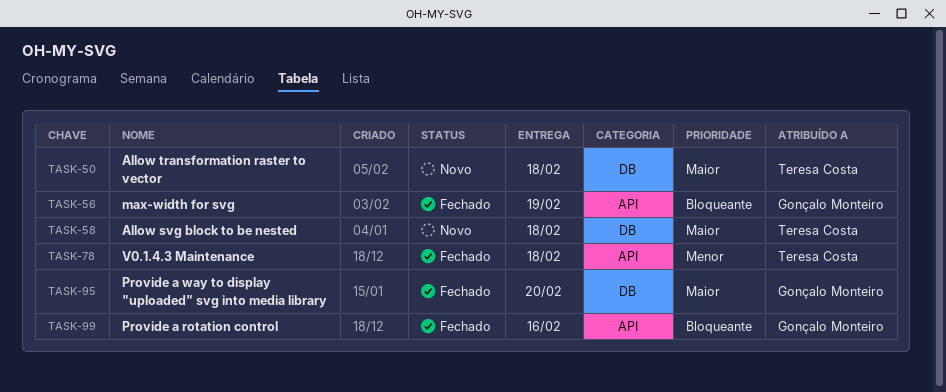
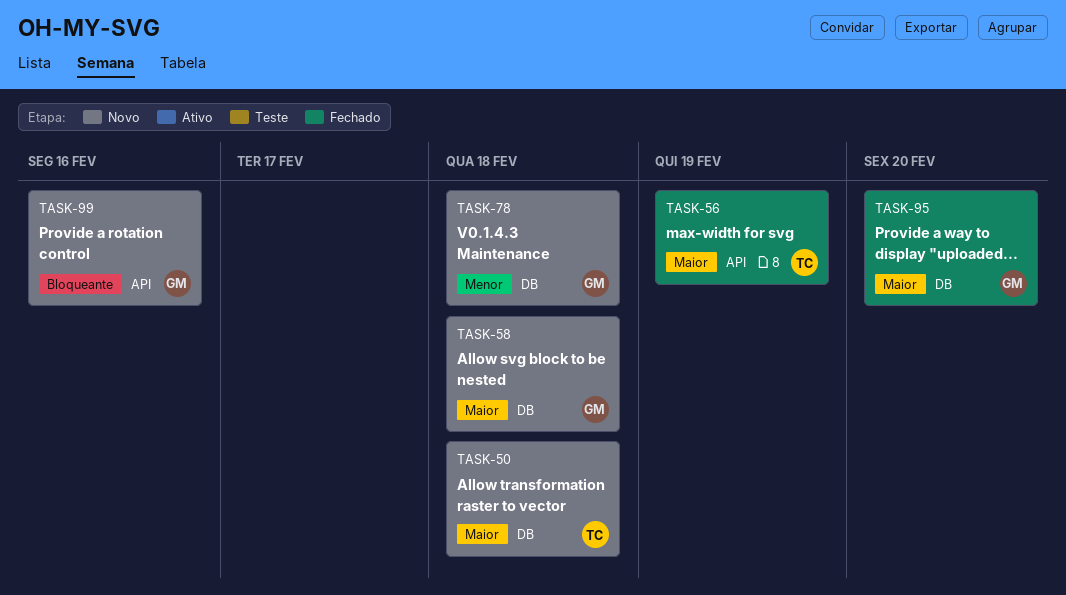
TASK-56, owner: Gonçalo Monteiro -> Teresa Costa
TASK-56, priority: Bloqueante -> Maior
TASK-58, owner: Teresa Costa -> Gonçalo Monteiro
TASK-78, status: Fechado -> Novo
TASK-78, owner: Teresa Costa -> Gonçalo Monteiro
TASK-78, label: API -> DB
TASK-99, status: Fechado -> Novo

